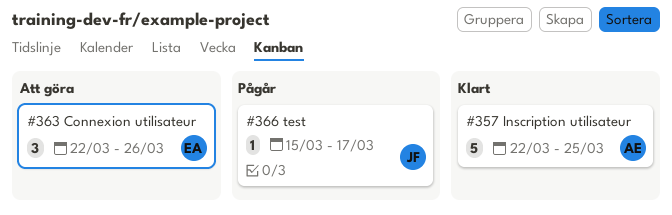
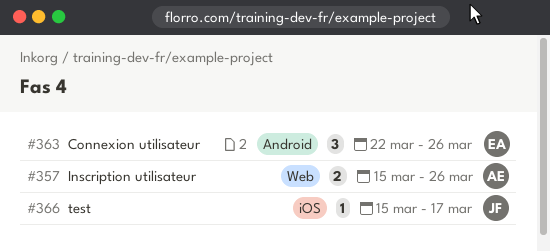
#357, estimate: 5 -> 2
#357, start: Mar 22 -> Mar 15
#357, due: Mar 25 -> Mar 26

